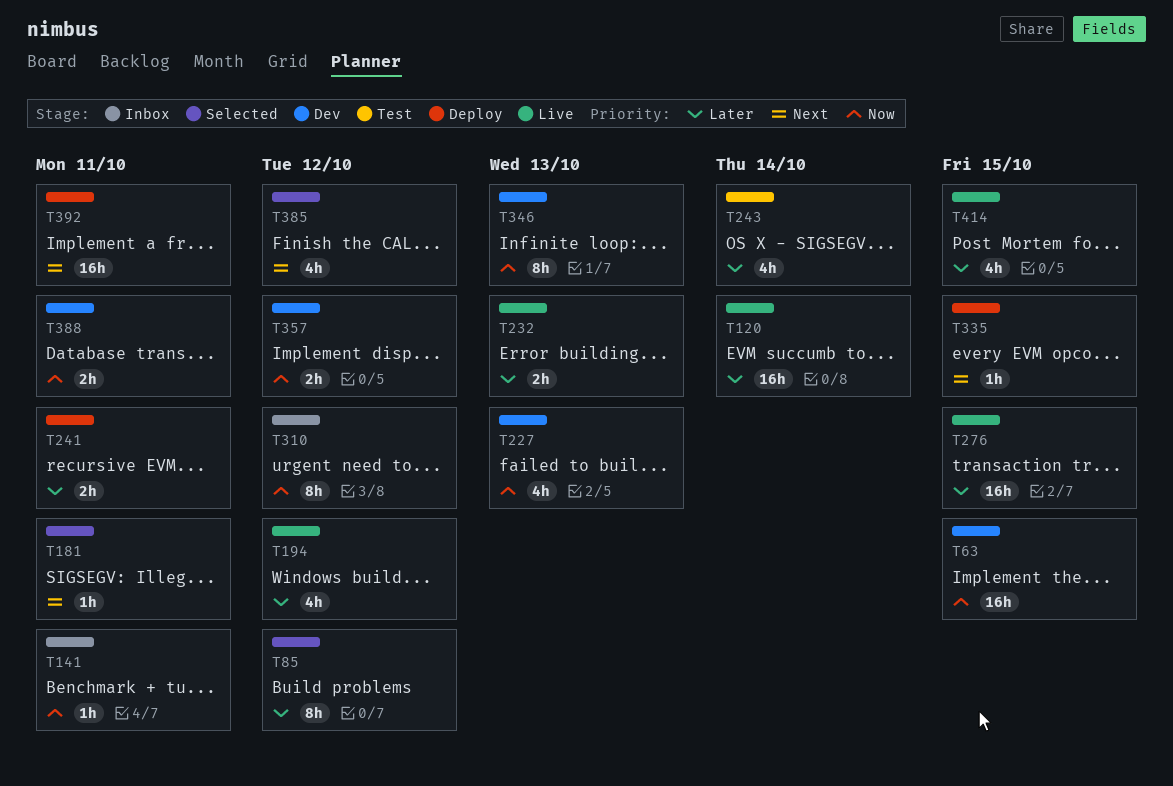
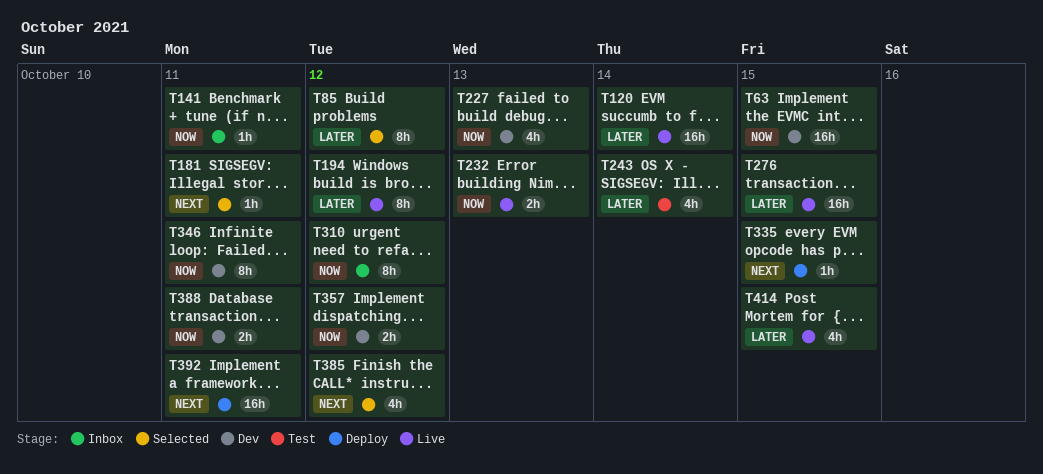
T194, estimate: 4h -> 8h
T232, priority: Later -> Now
T241: present -> none
T346, due: Oct 13 -> Oct 11

